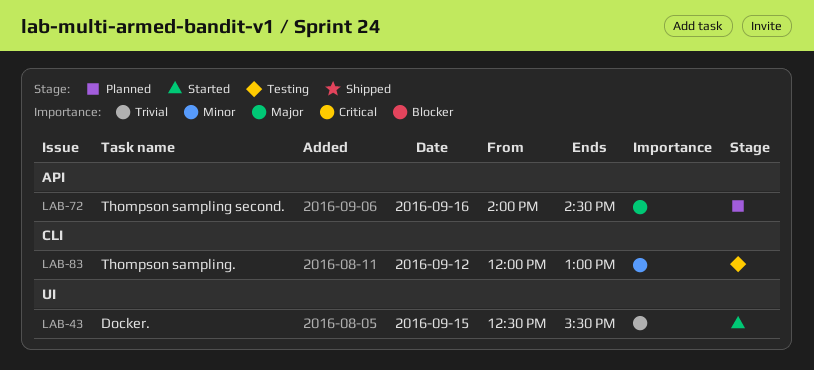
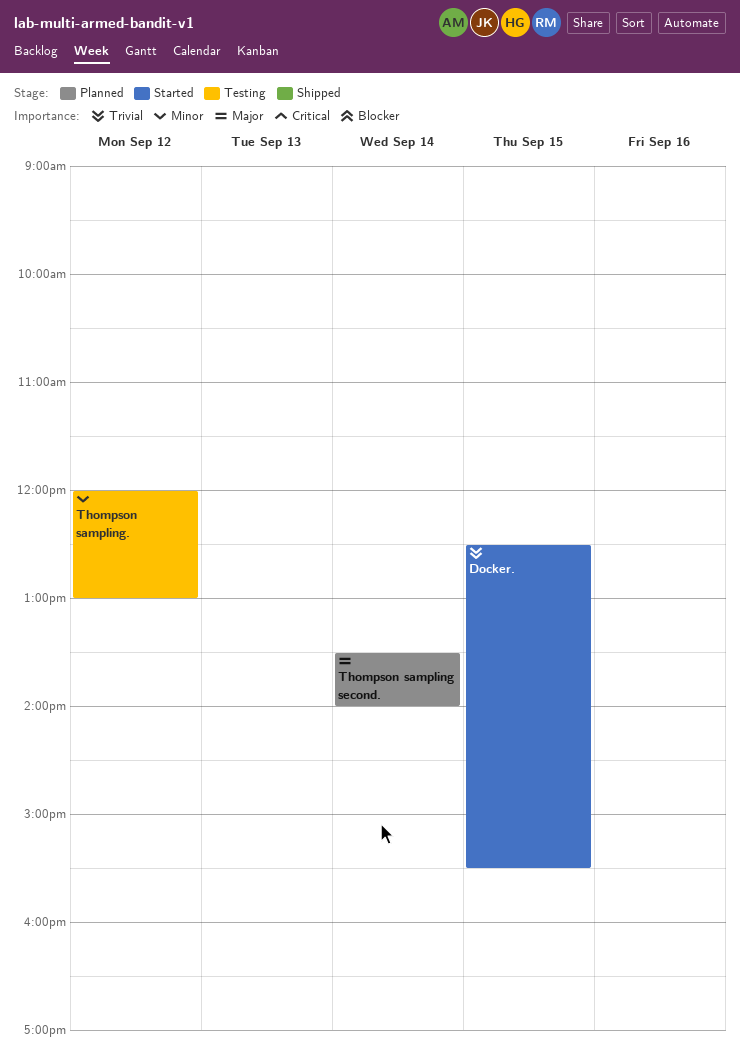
Thompson sampling second., day: Sep 16 -> Sep 14
Thompson sampling second., begins: 14:00 -> 13:30
Thompson sampling second., ends: 14:30 -> 14:00

